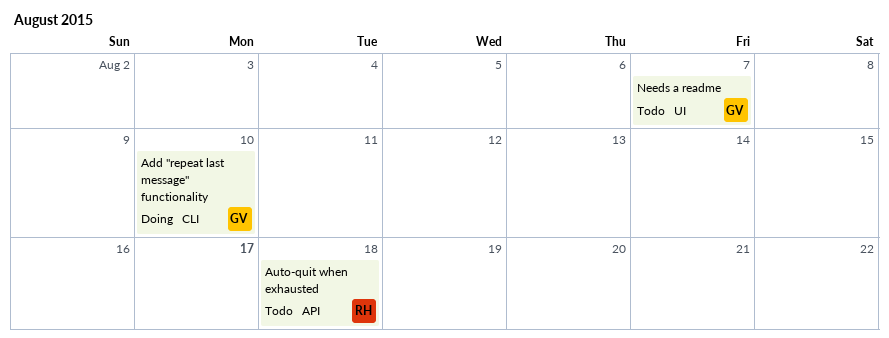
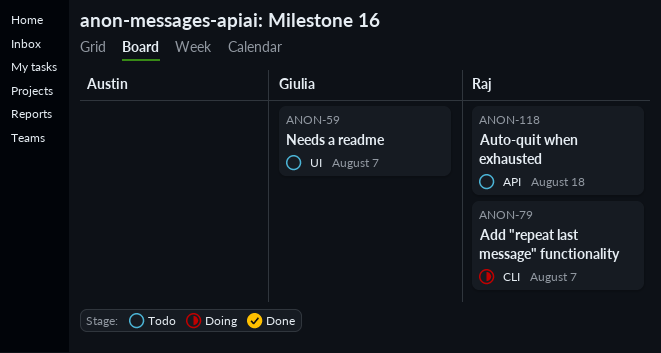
Add "repeat last message" functionality, owner: Giulia -> Raj
Add "repeat last message" functionality, due: Aug 10 -> Aug 7

